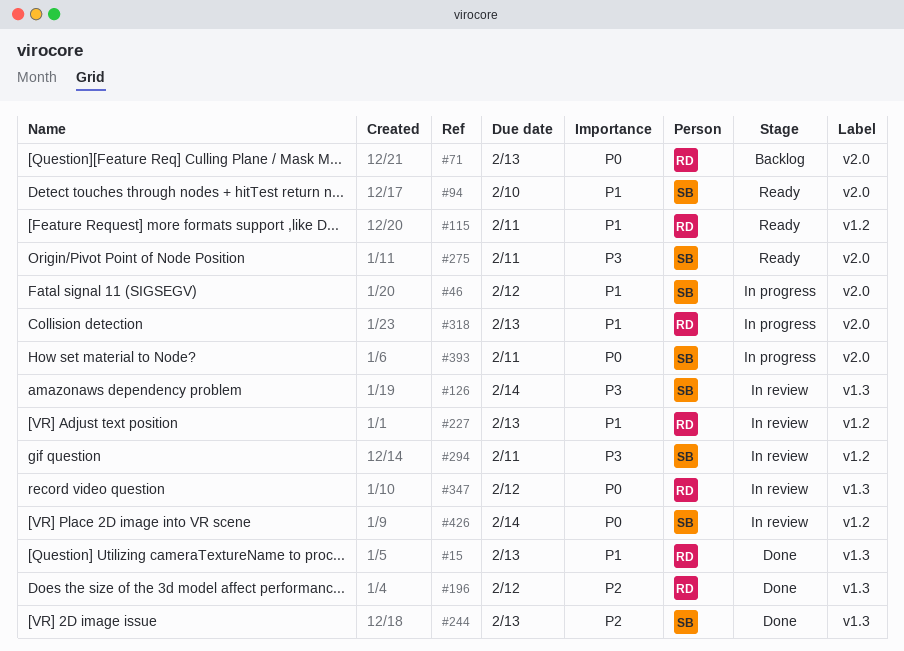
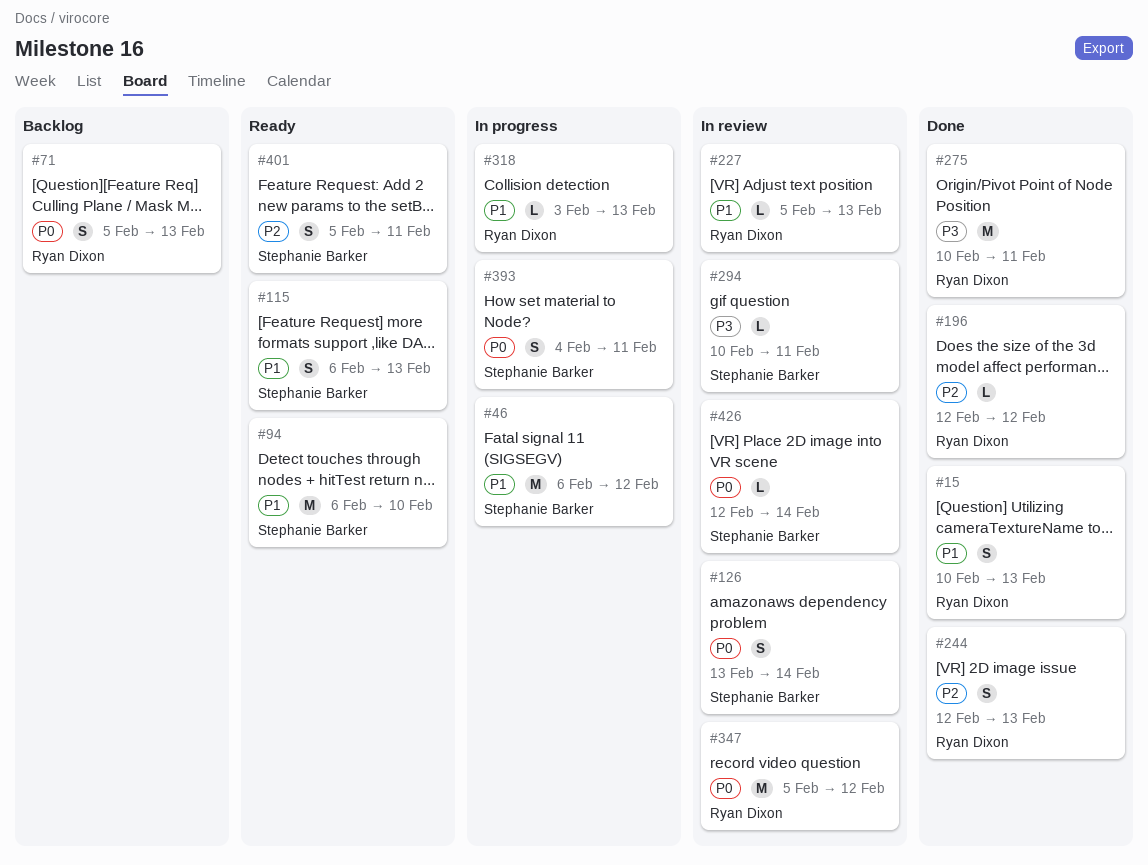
#115, owner: Ryan Dixon -> Stephanie Barker
#115, due: Feb 11 -> Feb 13
#126, priority: P3 -> P0
#244, owner: Stephanie Barker -> Ryan Dixon
#275, status: Ready -> Done
#275, owner: Stephanie Barker -> Ryan Dixon
#401: none -> present

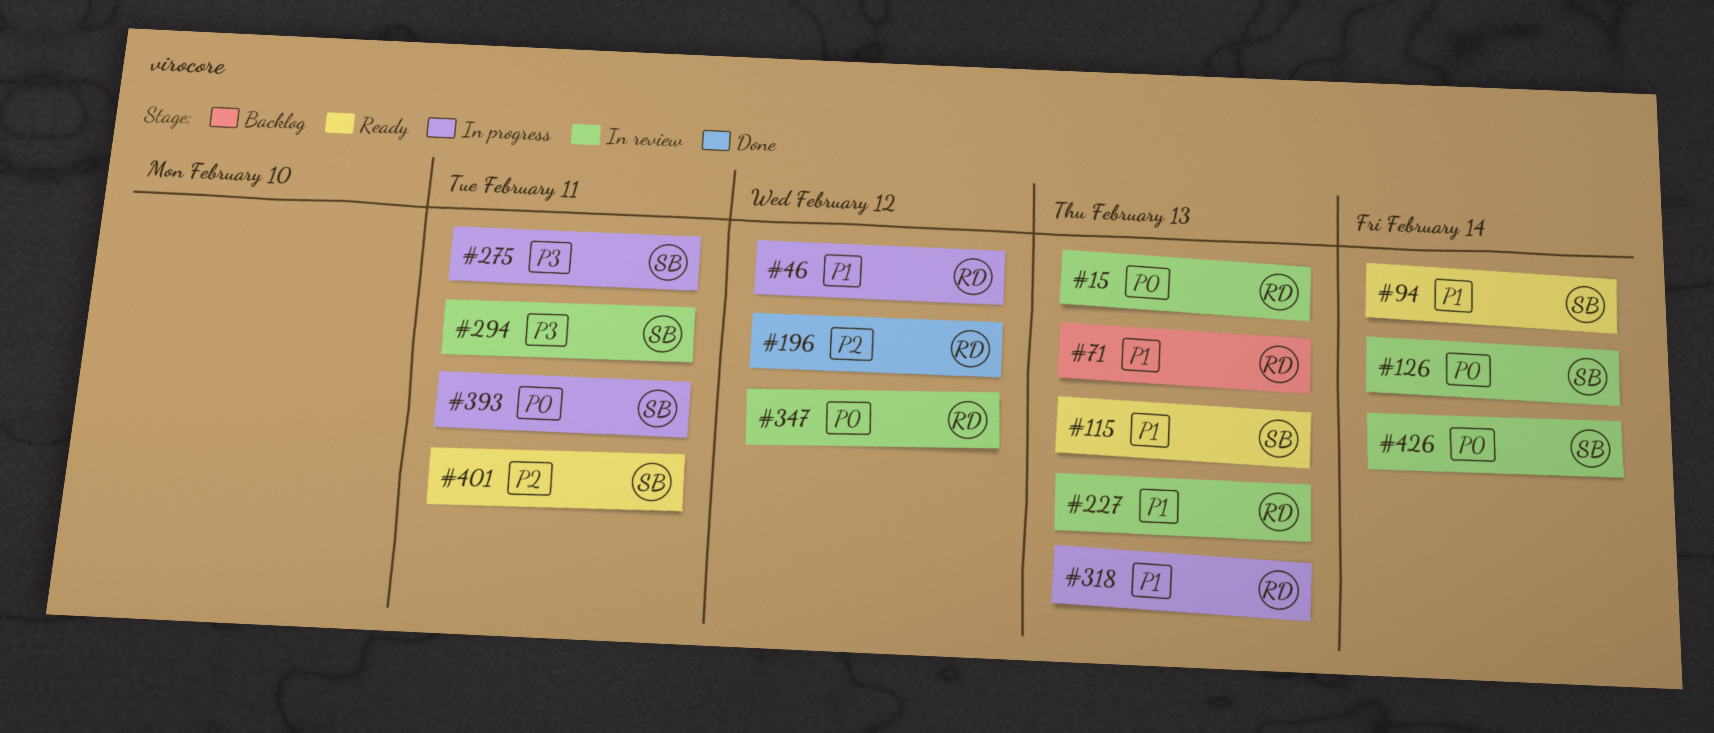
#15, status: Done -> In review
#15, priority: P1 -> P0
#46, owner: Stephanie Barker -> Ryan Dixon
#71, priority: P0 -> P1
#94, due: Feb 10 -> Feb 14
#244: present -> none
#275, status: Done -> In progress
#275, owner: Ryan Dixon -> Stephanie Barker

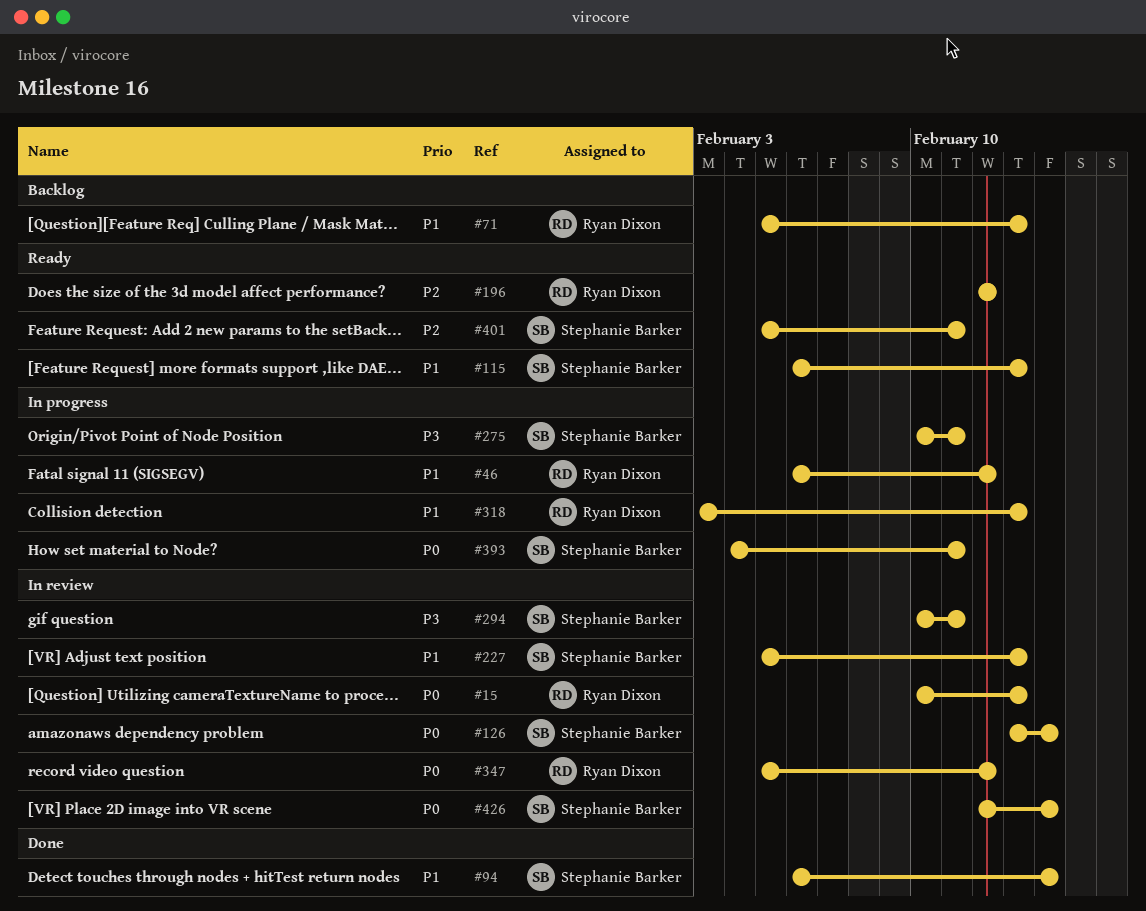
#94, status: Ready -> Done
#196, status: Done -> Ready
#227, owner: Ryan Dixon -> Stephanie Barker

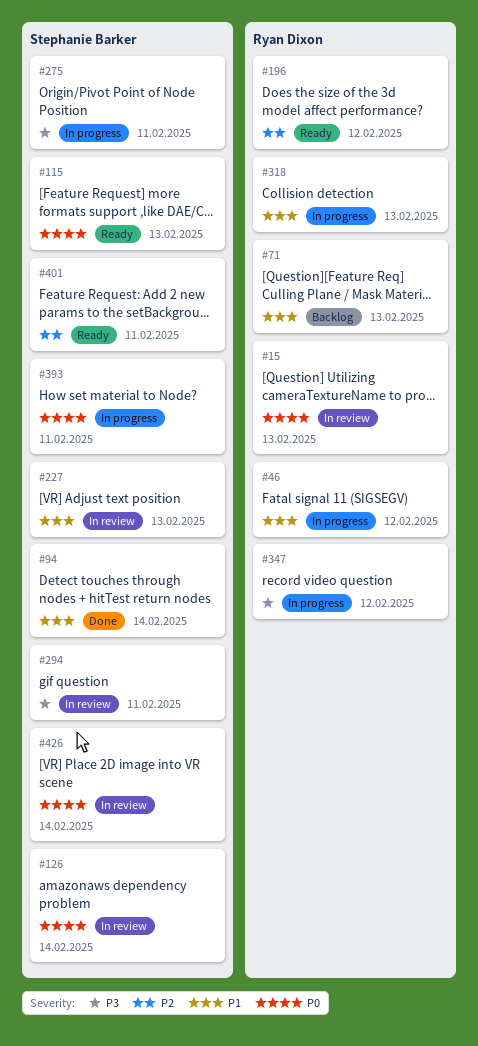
#115, priority: P1 -> P0
#347, status: In review -> In progress
#347, priority: P0 -> P3

